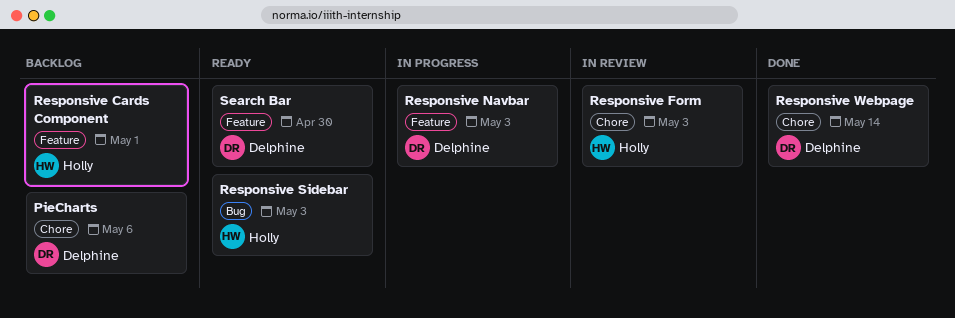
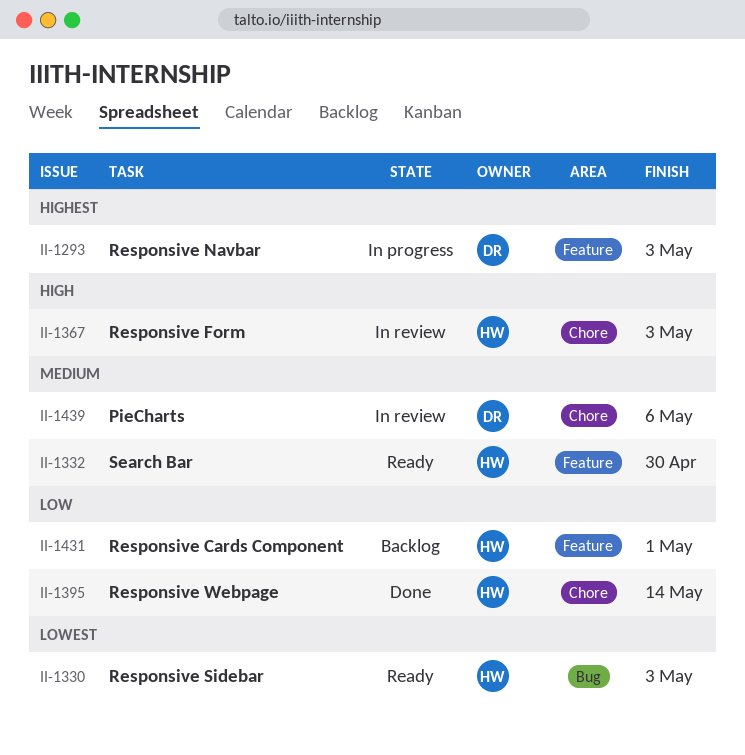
PieCharts, status: Backlog -> In review
Responsive Webpage, owner: Delphine -> Holly
Search Bar, owner: Delphine -> Holly

